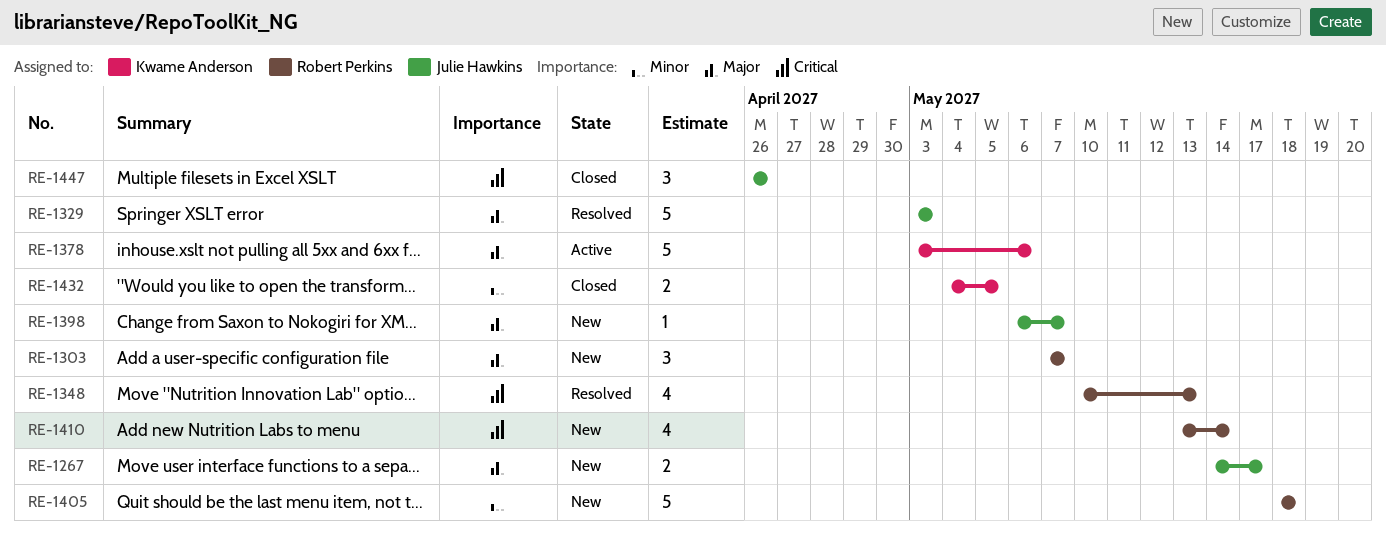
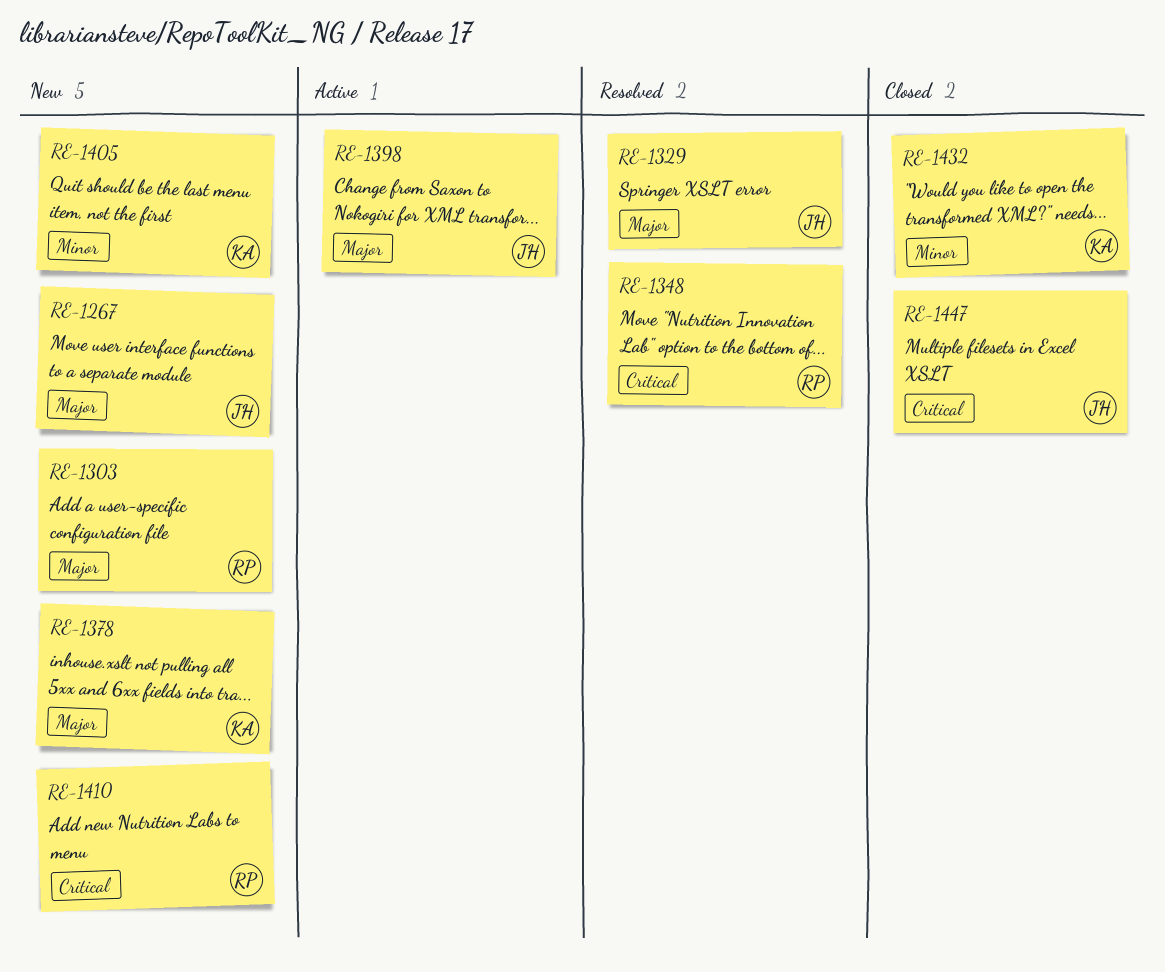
RE-1378, status: Active -> New
RE-1398, status: New -> Active
RE-1405, owner: Robert Perkins -> Kwame Anderson

